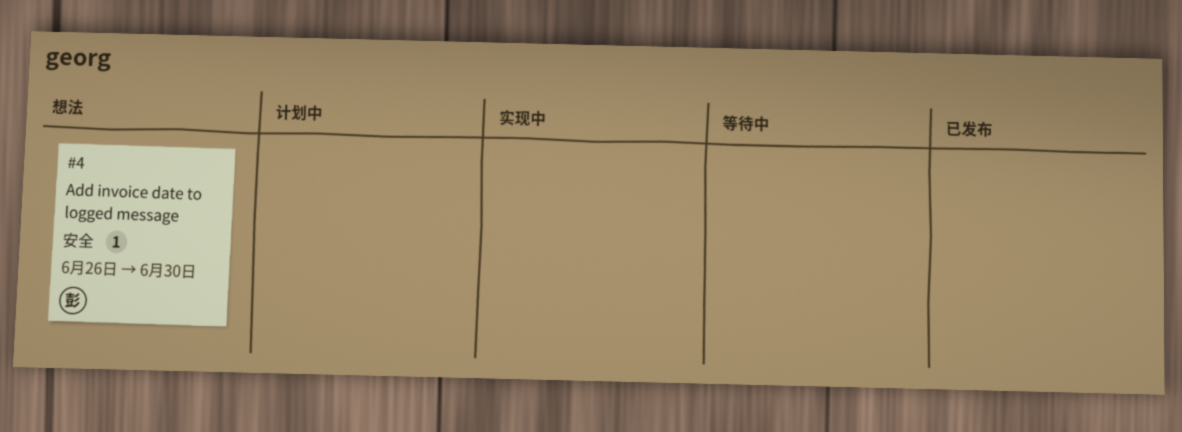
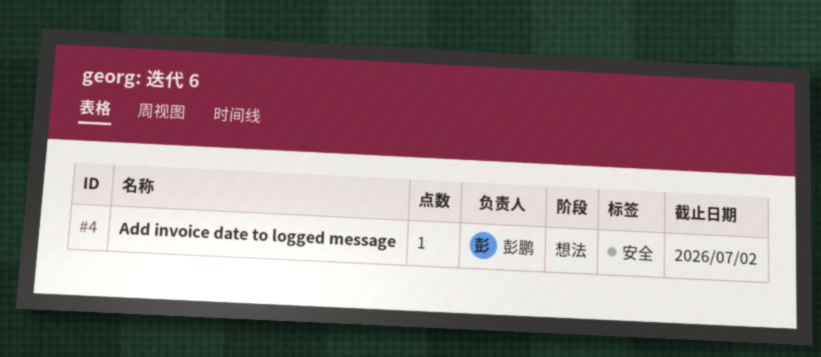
#4, due: Jun 30 -> Jul 2

